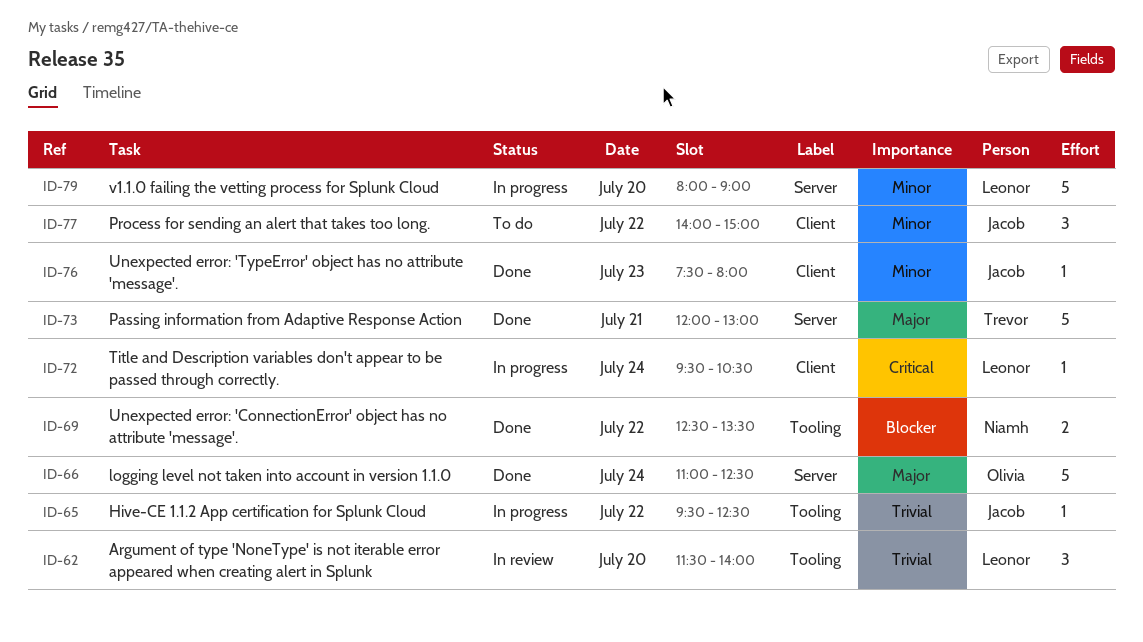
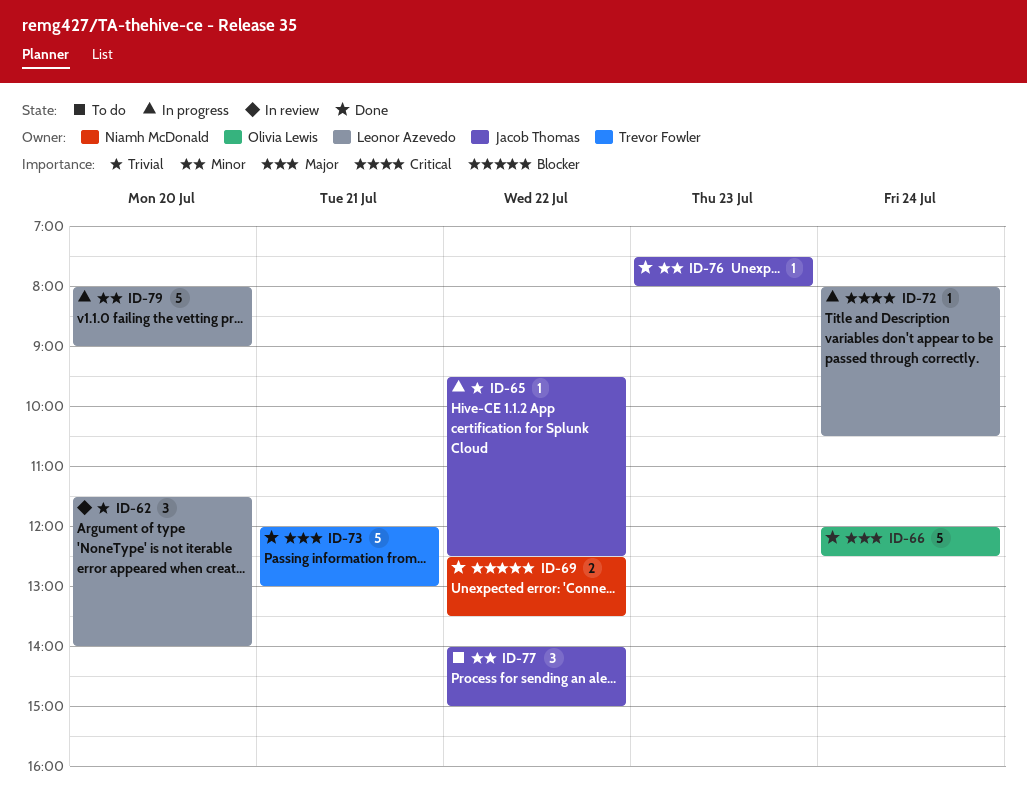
ID-66, begins: 11:00 -> 12:00
ID-72, begins: 09:30 -> 08:00

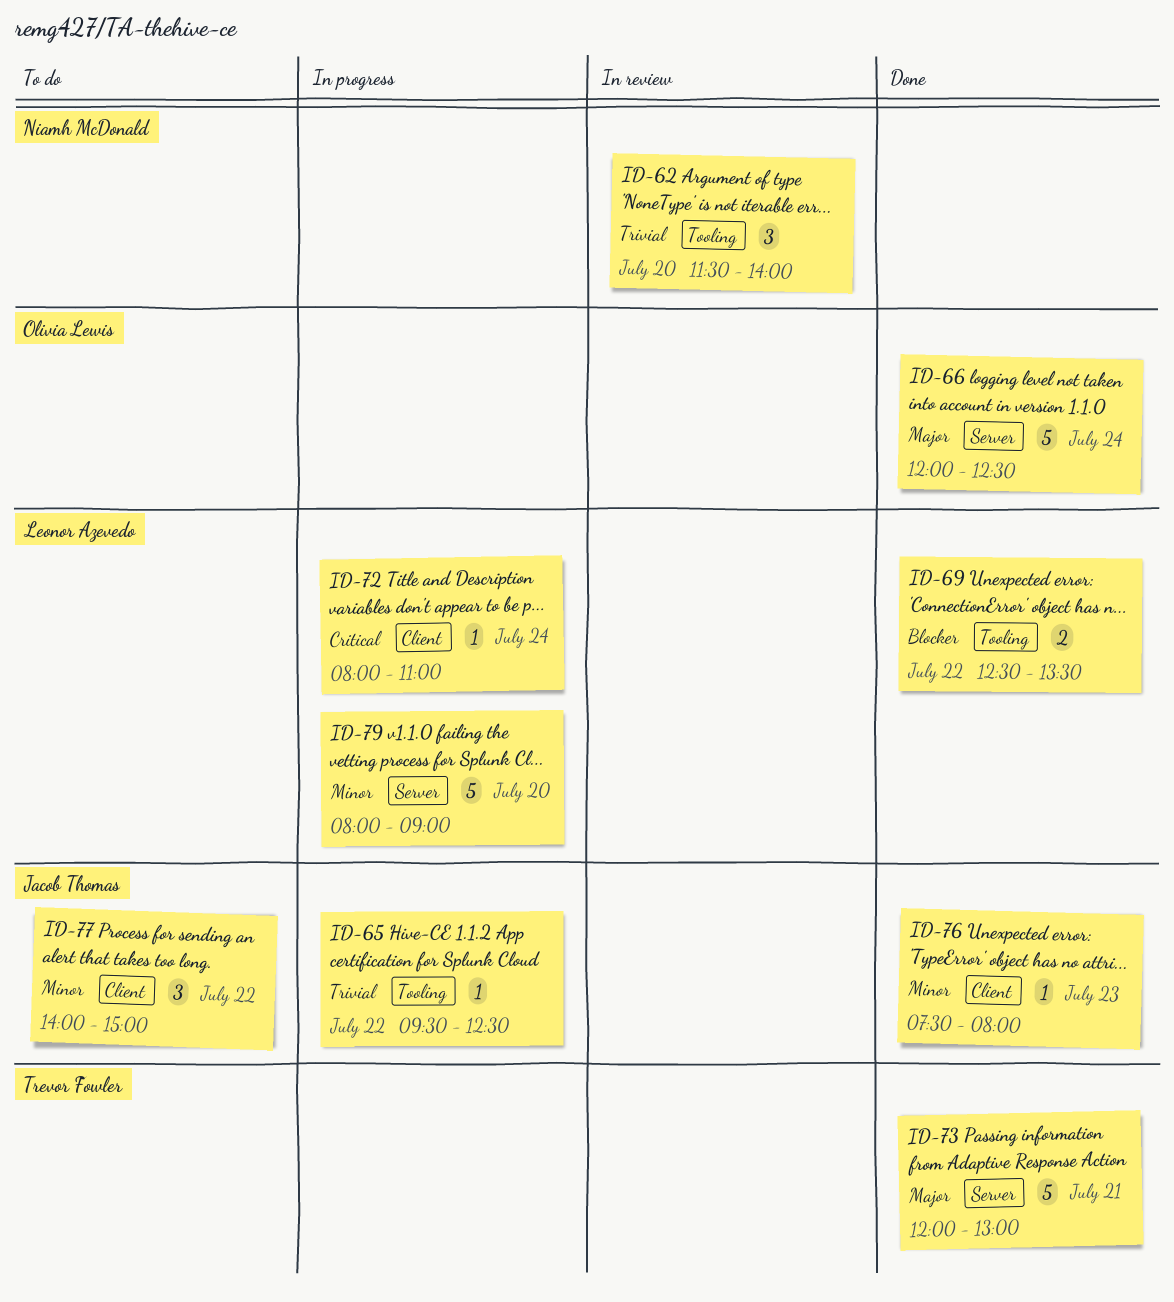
ID-62, owner: Leonor Azevedo -> Niamh McDonald
ID-69, owner: Niamh McDonald -> Leonor Azevedo
ID-72, ends: 10:30 -> 11:00

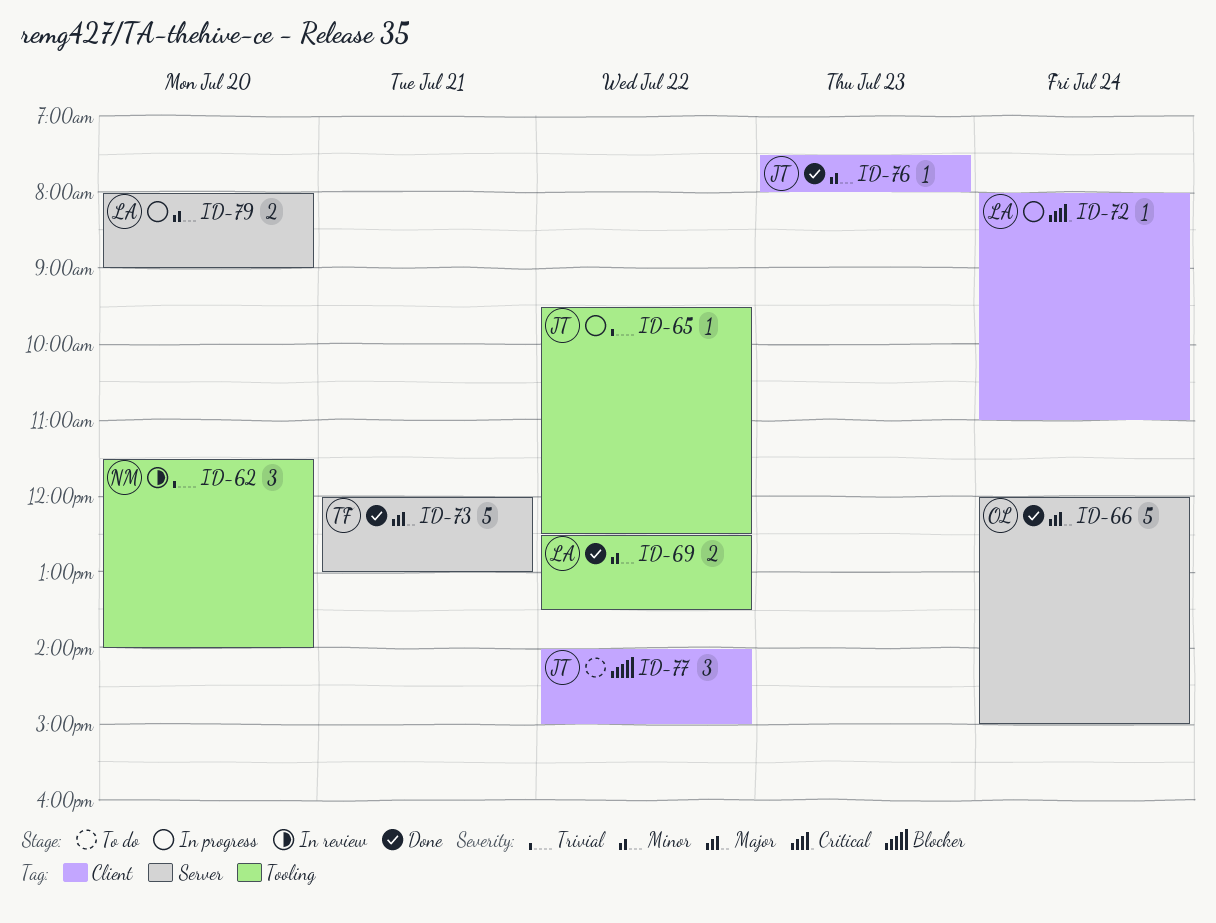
ID-66, ends: 12:30 -> 15:00
ID-69, priority: Blocker -> Minor
ID-77, priority: Minor -> Blocker
ID-79, estimate: 5 -> 2

